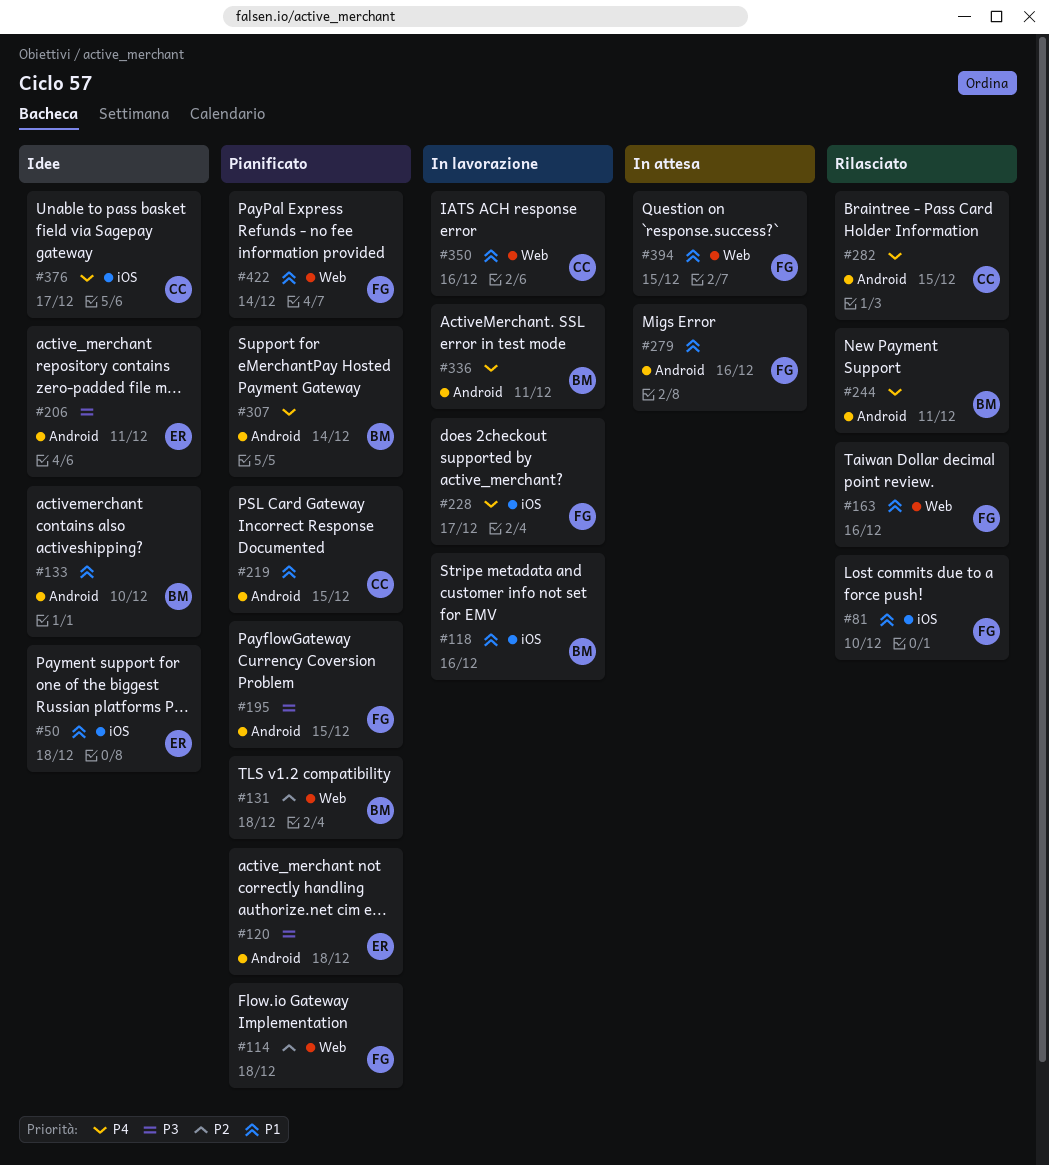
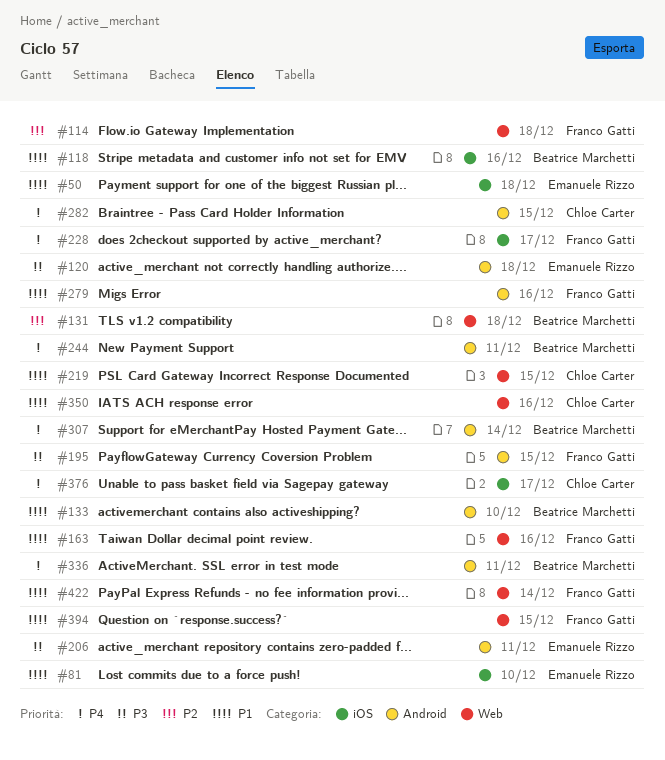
#81, owner: Franco Gatti -> Emanuele Rizzo
#219, label: Android -> Web

